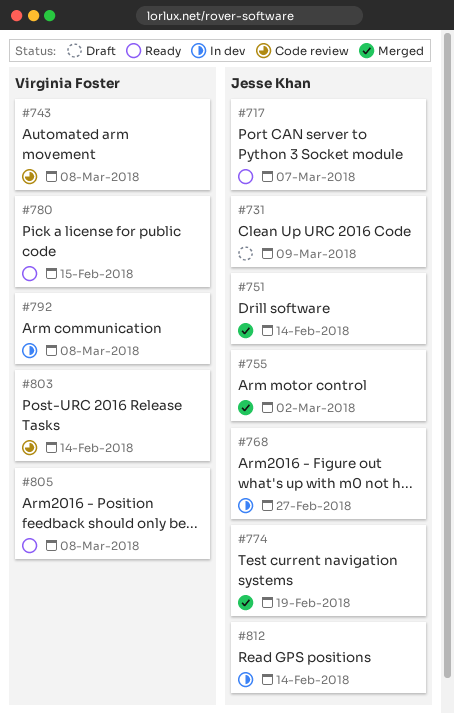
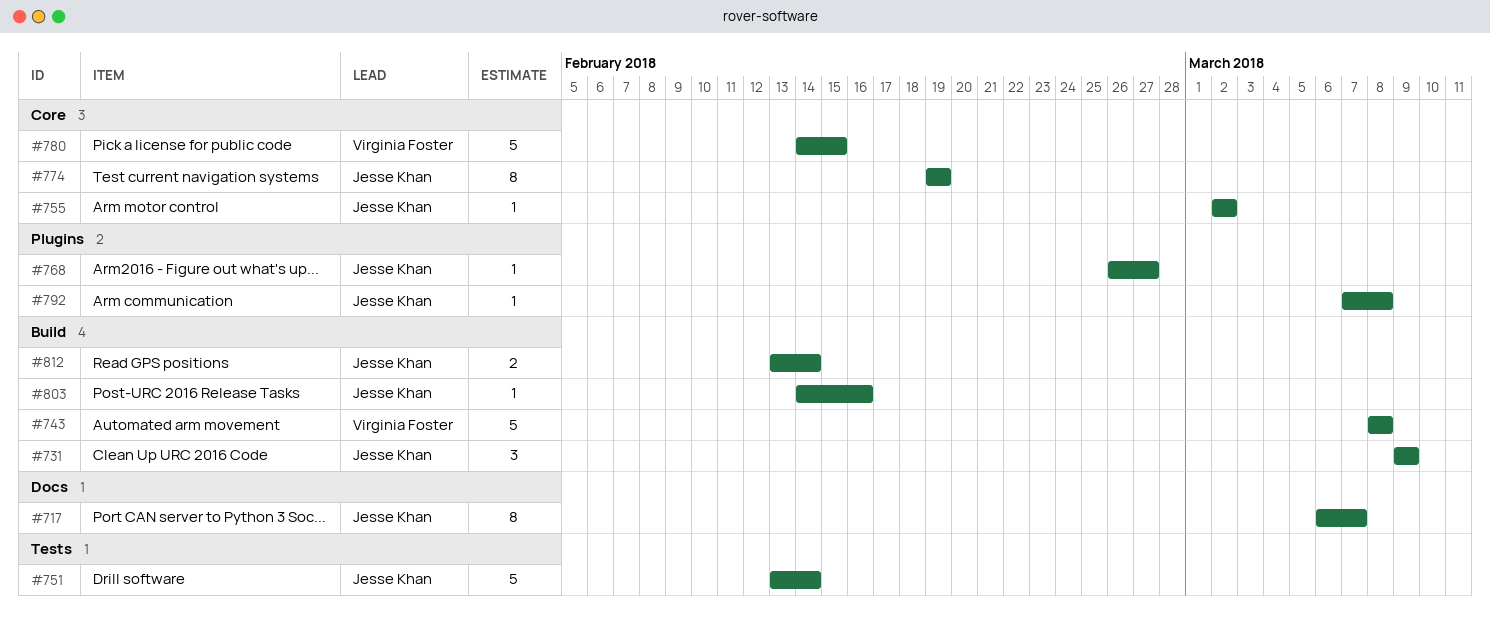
#792, owner: Virginia Foster -> Jesse Khan
#803, owner: Virginia Foster -> Jesse Khan
#803, due: Feb 14 -> Feb 16
#805: present -> none

